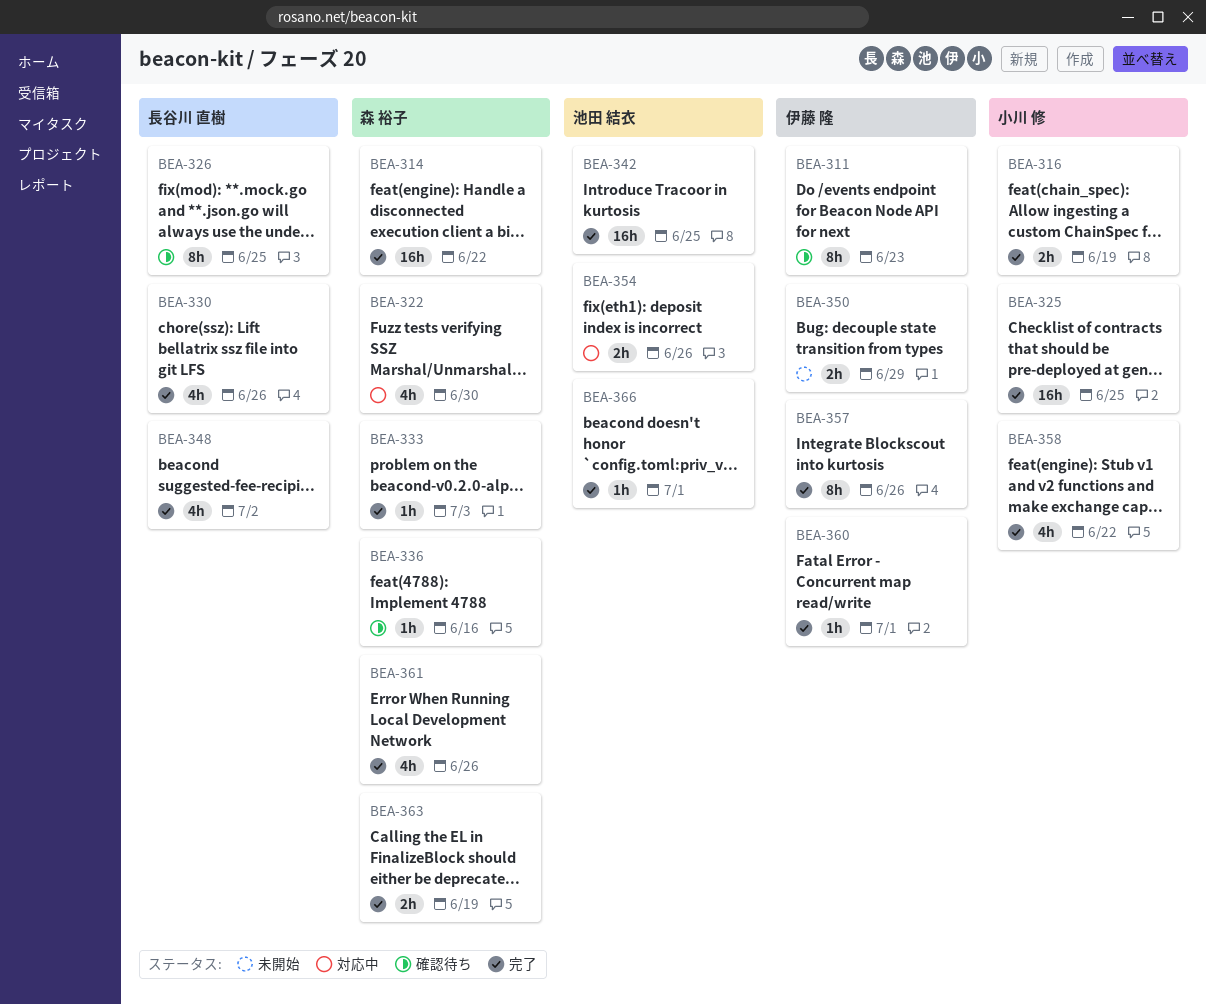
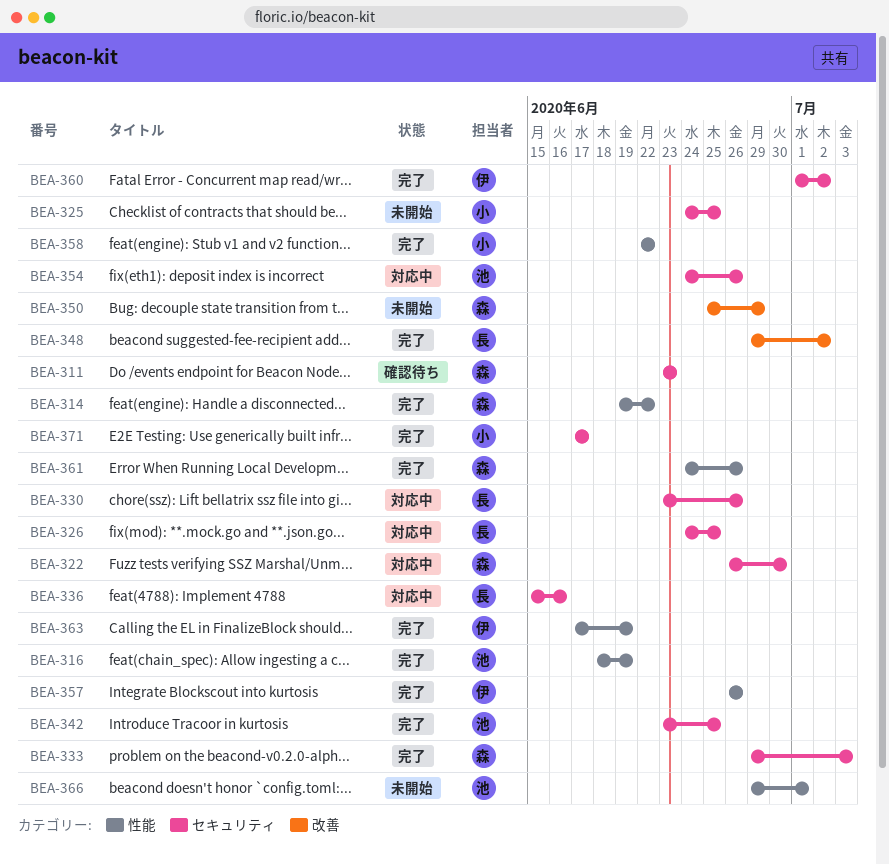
BEA-311, owner: 伊藤 隆 -> 森 裕子
BEA-316, owner: 小川 修 -> 池田 結衣
BEA-325, status: 完了 -> 未開始
BEA-326, status: 確認待ち -> 対応中
BEA-330, status: 完了 -> 対応中
BEA-336, status: 確認待ち -> 対応中
BEA-336, owner: 森 裕子 -> 長谷川 直樹
BEA-350, owner: 伊藤 隆 -> 森 裕子
BEA-360, due: Jul 1 -> Jul 2
BEA-363, owner: 森 裕子 -> 伊藤 隆
BEA-366, status: 完了 -> 未開始
BEA-371: none -> present

